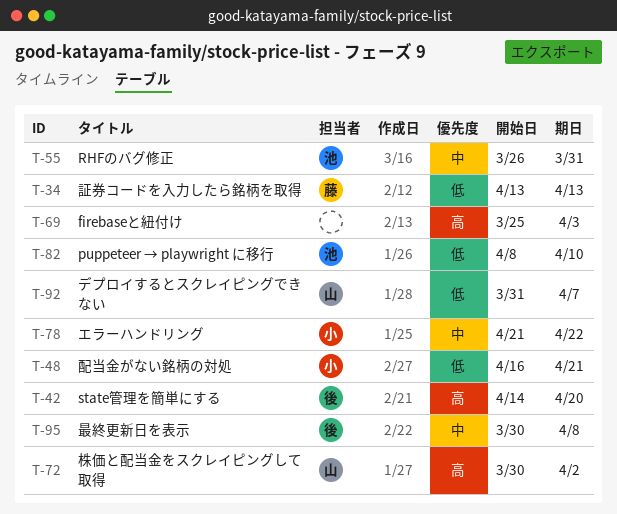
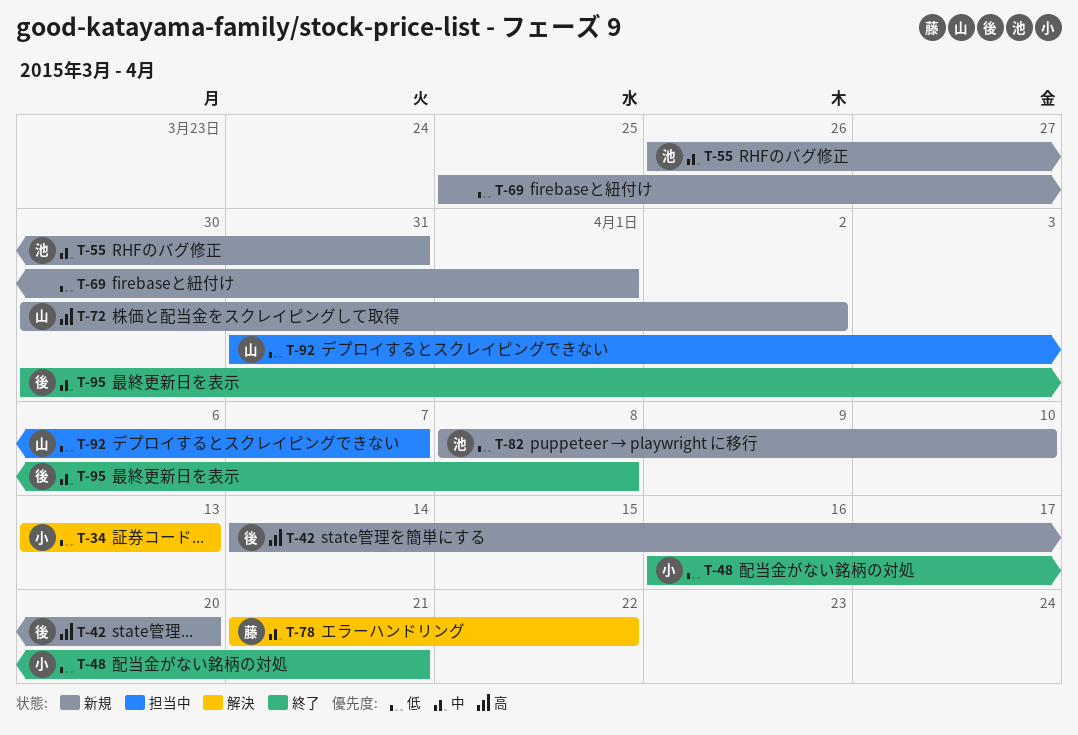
T-34, owner: 藤 -> 小
T-69, priority: 高 -> 低
T-69, due: Apr 3 -> Apr 1
T-78, owner: 小 -> 藤

